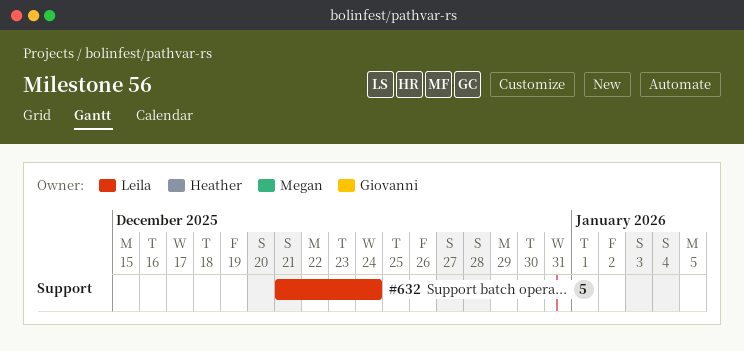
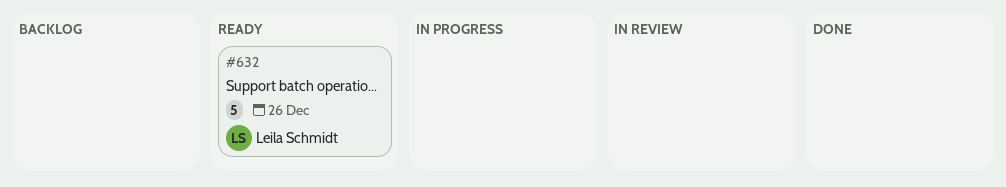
#632, due: Dec 24 -> Dec 26

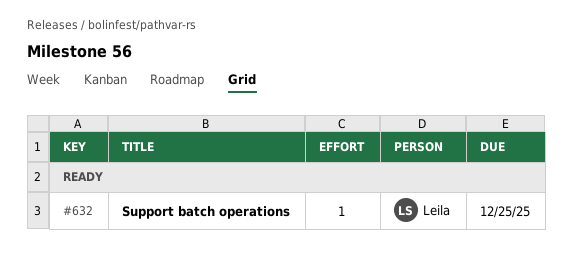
#632, estimate: 5 -> 1
#632, due: Dec 26 -> Dec 25

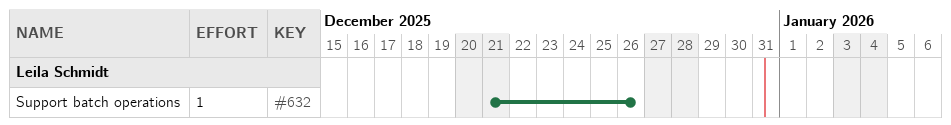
#632, due: Dec 25 -> Dec 26

